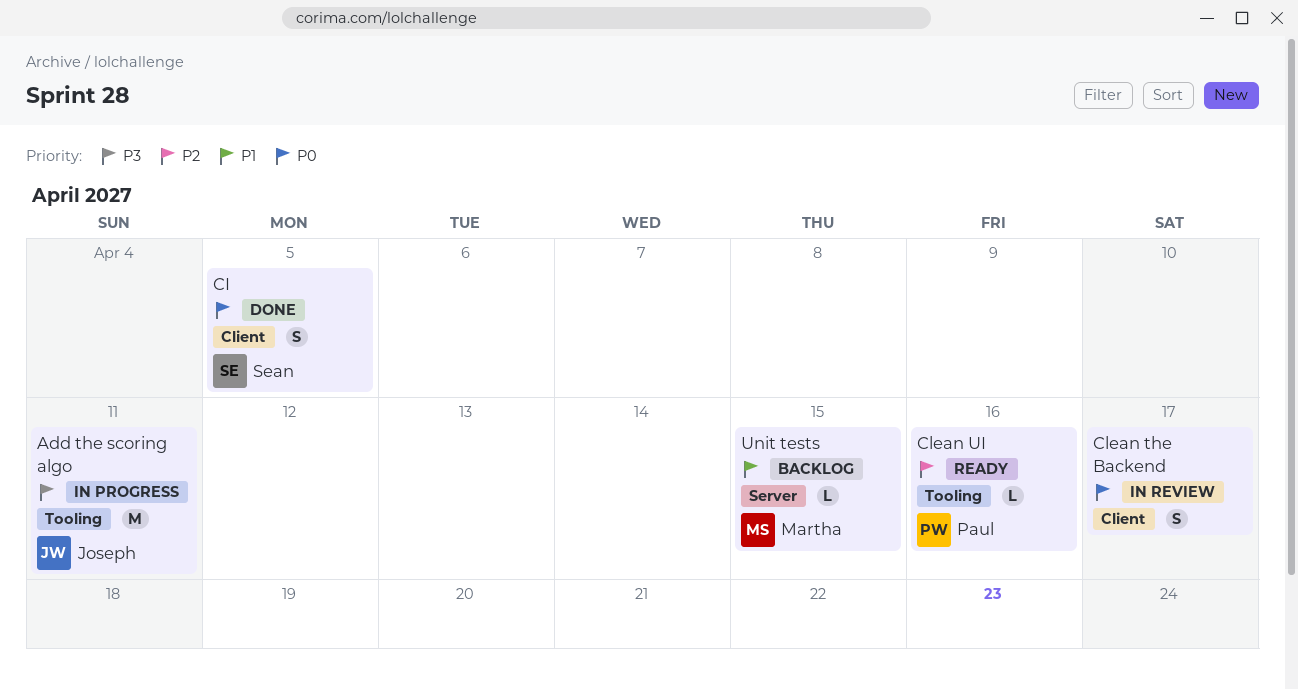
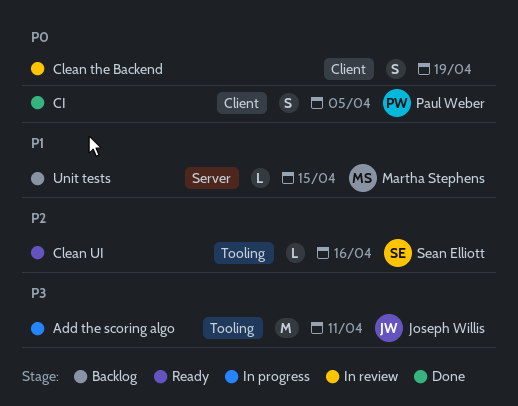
CI, owner: Sean Elliott -> Paul Weber
Clean the Backend, due: Apr 17 -> Apr 19
Clean UI, owner: Paul Weber -> Sean Elliott

